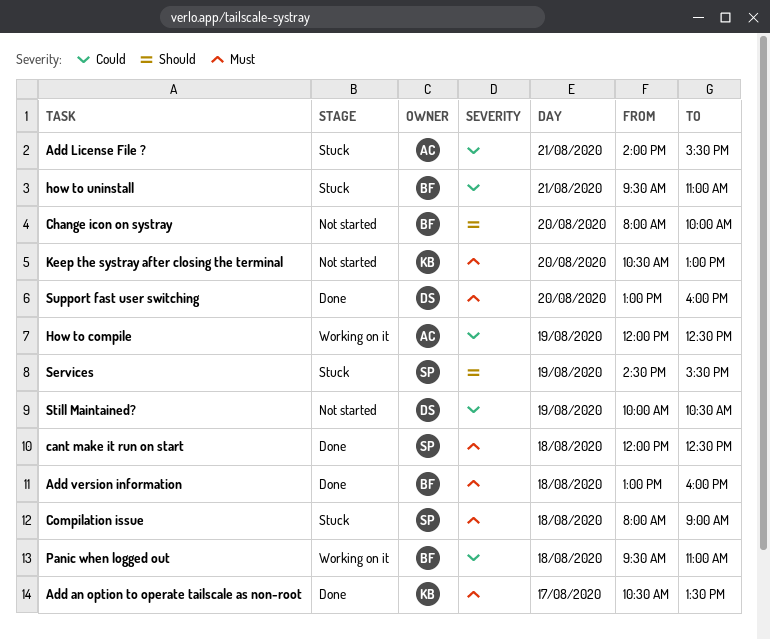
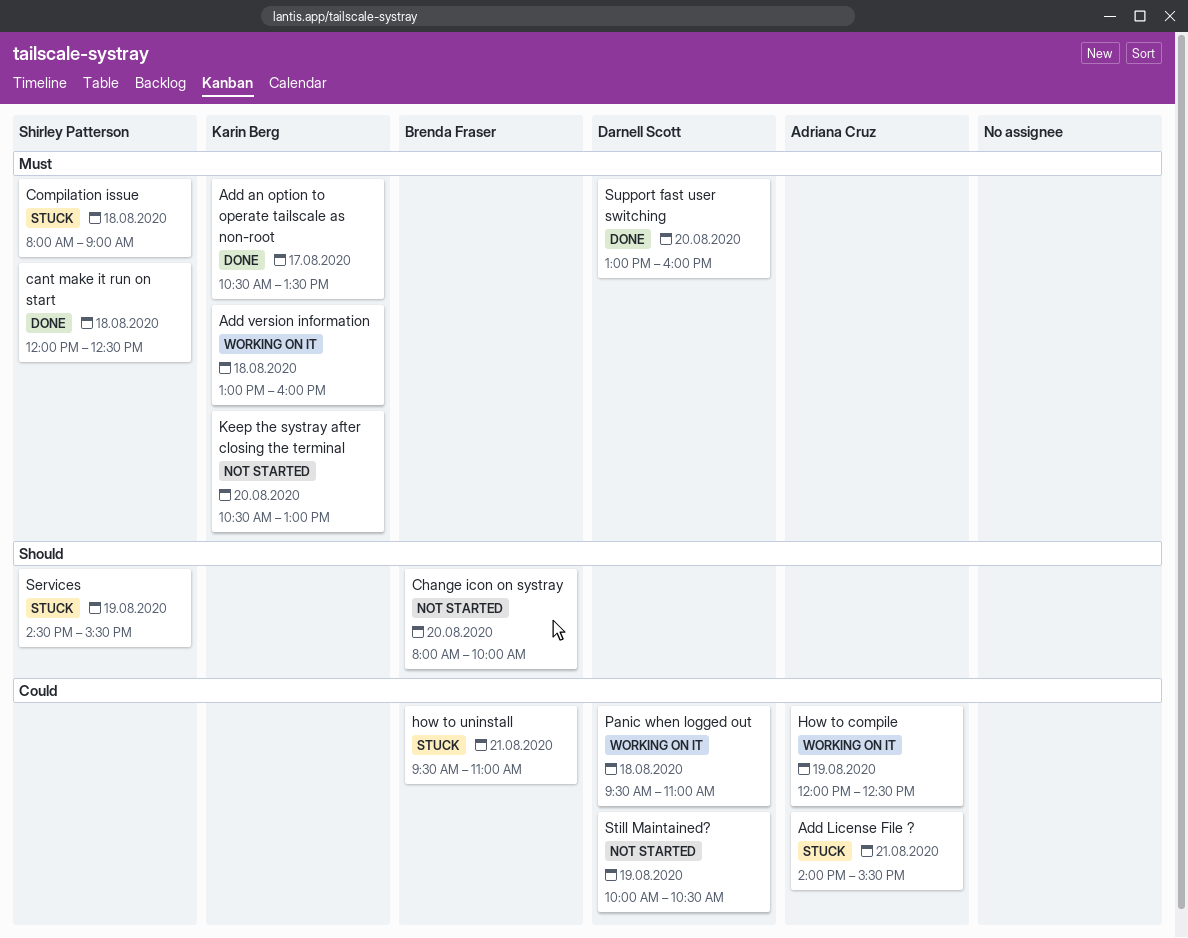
Add version information, status: Done -> Working on it
Add version information, owner: Brenda Fraser -> Karin Berg
Panic when logged out, owner: Brenda Fraser -> Darnell Scott

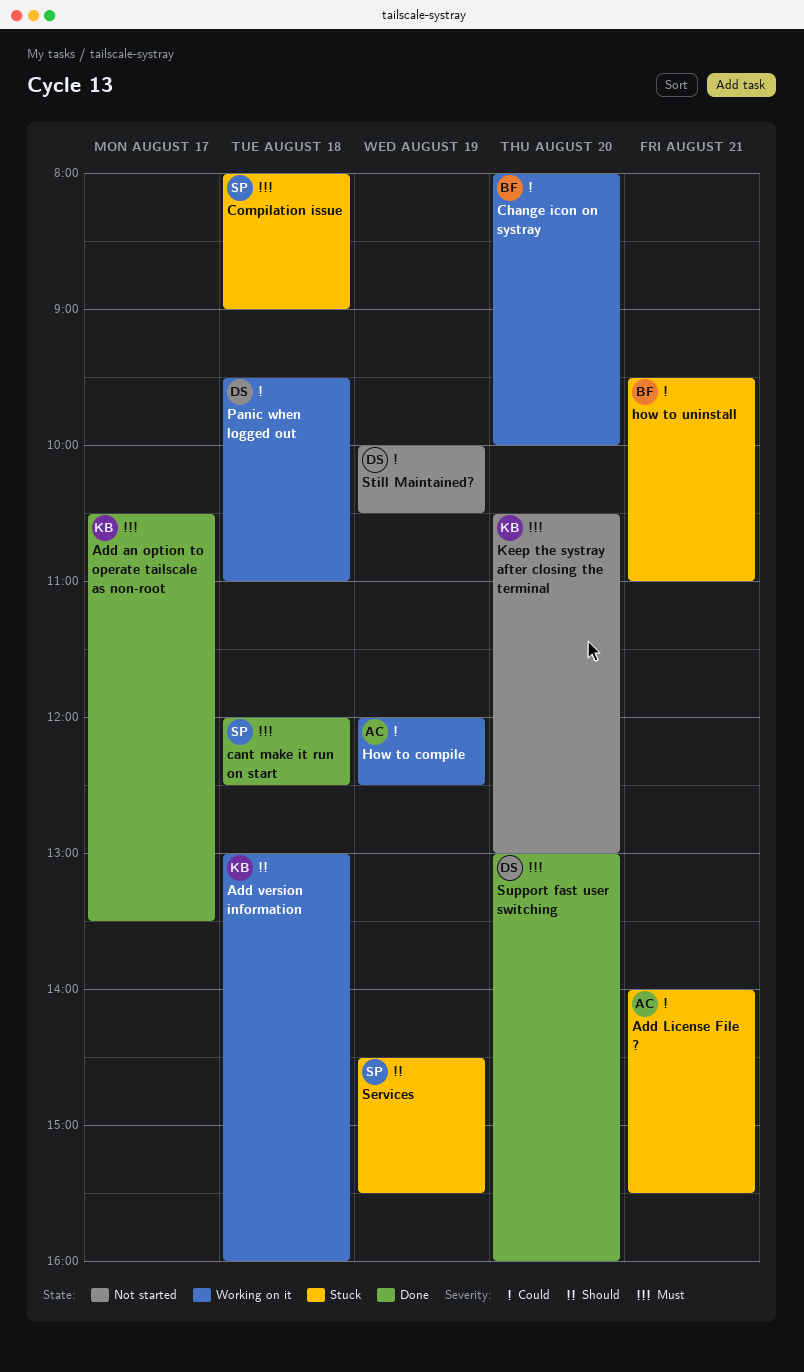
Add version information, priority: Must -> Should
Change icon on systray, status: Not started -> Working on it
Change icon on systray, priority: Should -> Could

